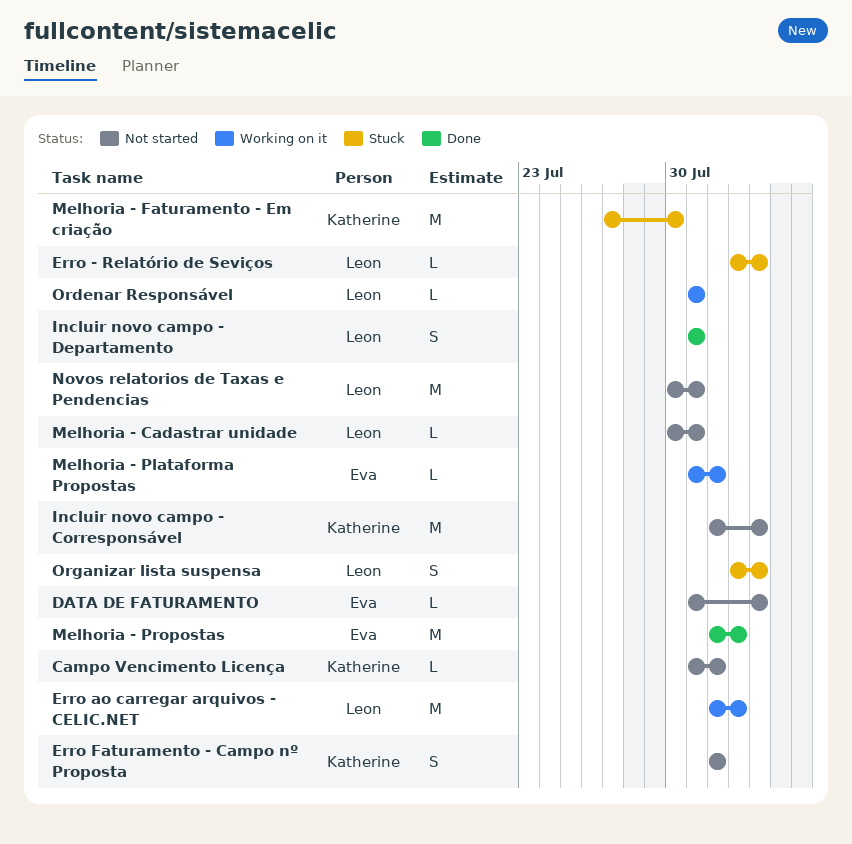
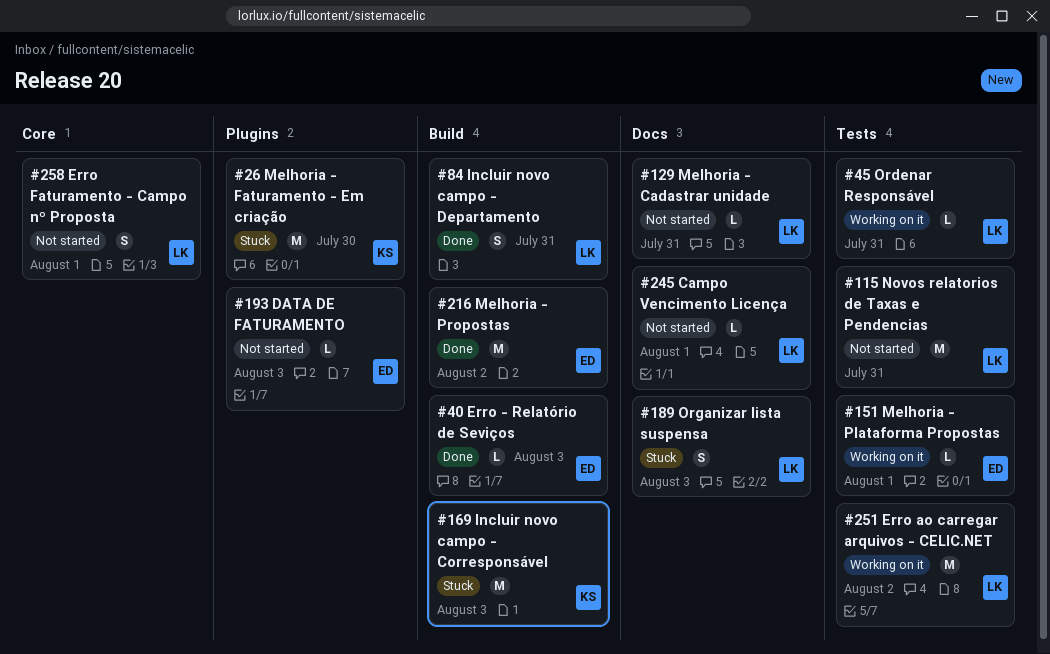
Campo Vencimento Licença, owner: Katherine -> Leon
Erro - Relatório de Seviços, status: Stuck -> Done
Erro - Relatório de Seviços, owner: Leon -> Eva
Erro Faturamento - Campo nº Proposta, owner: Katherine -> Leon
Incluir novo campo - Corresponsável, status: Not started -> Stuck

